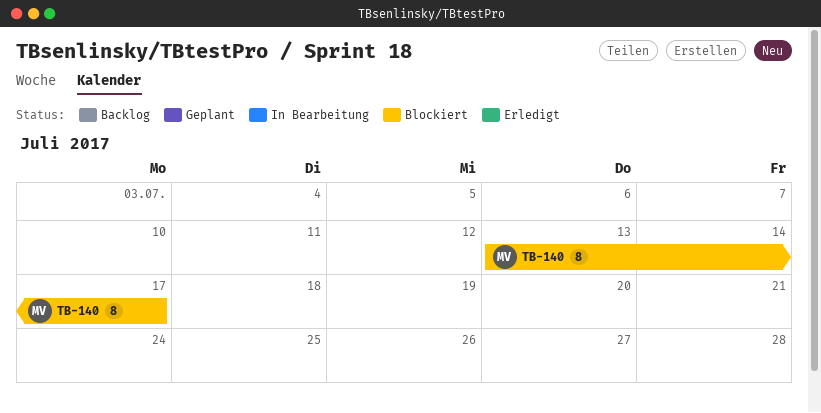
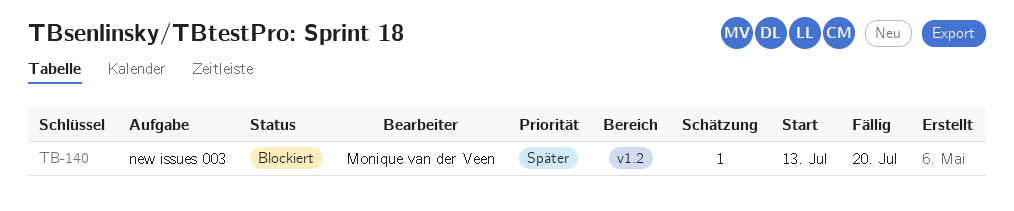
TB-140, estimate: 8 -> 1
TB-140, due: Jul 17 -> Jul 20

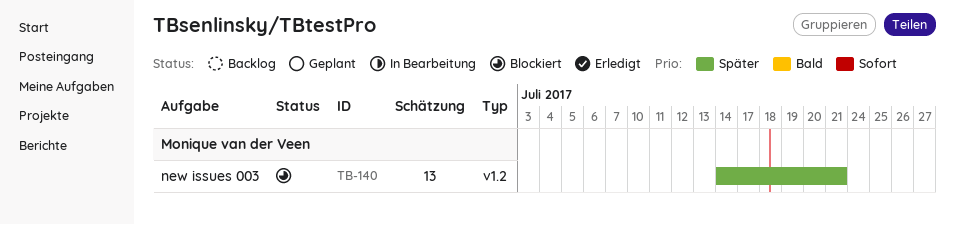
TB-140, estimate: 1 -> 13
TB-140, start: Jul 13 -> Jul 14
TB-140, due: Jul 20 -> Jul 21

